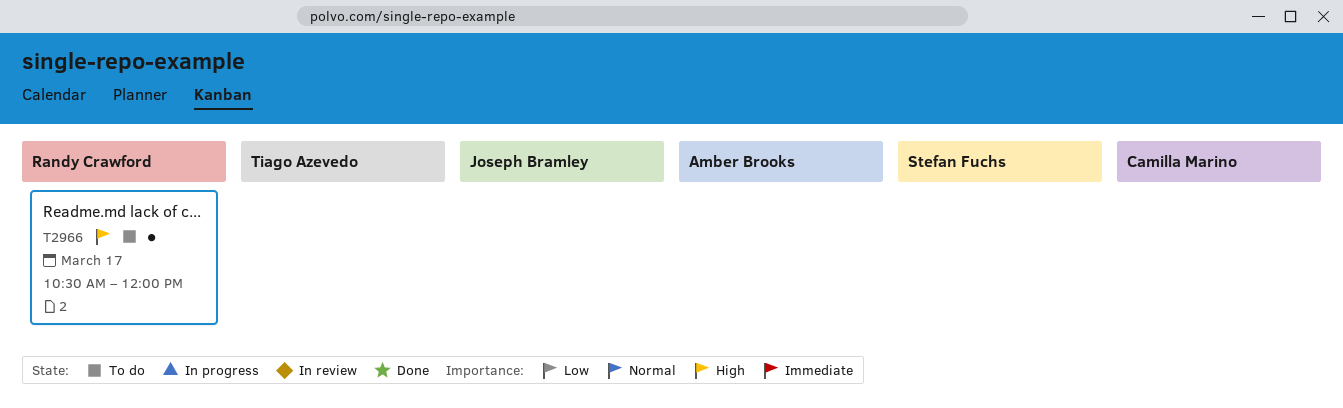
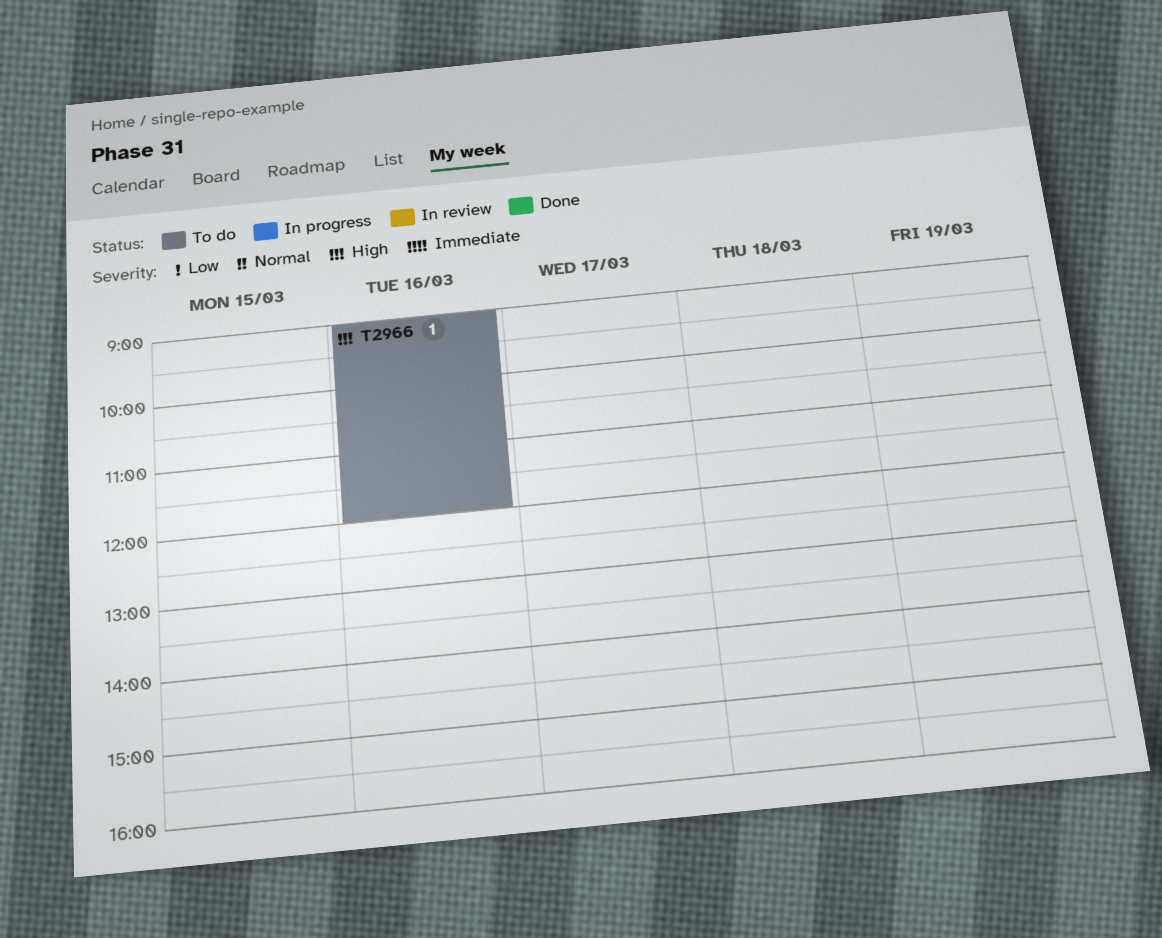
T2966, day: Mar 17 -> Mar 16
T2966, begins: 10:30 -> 09:00

